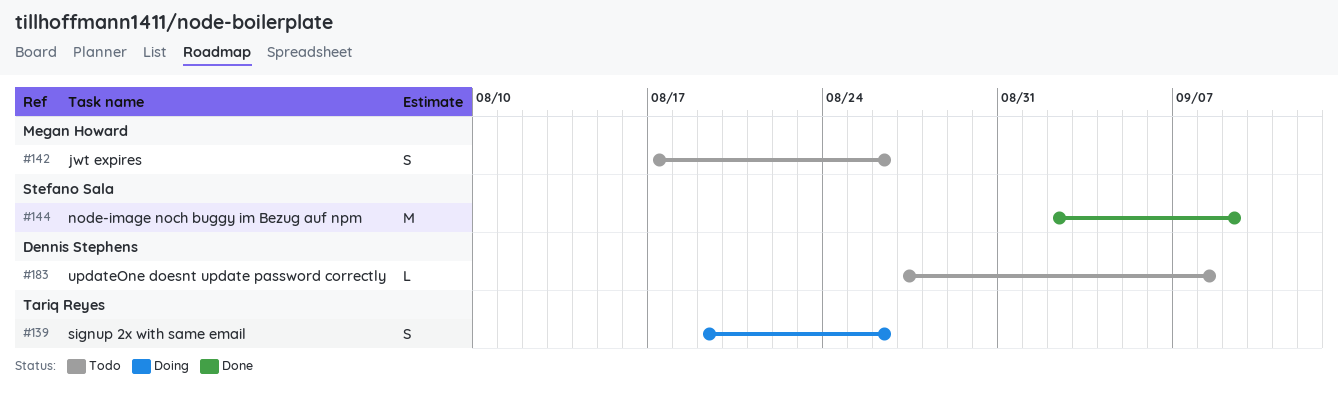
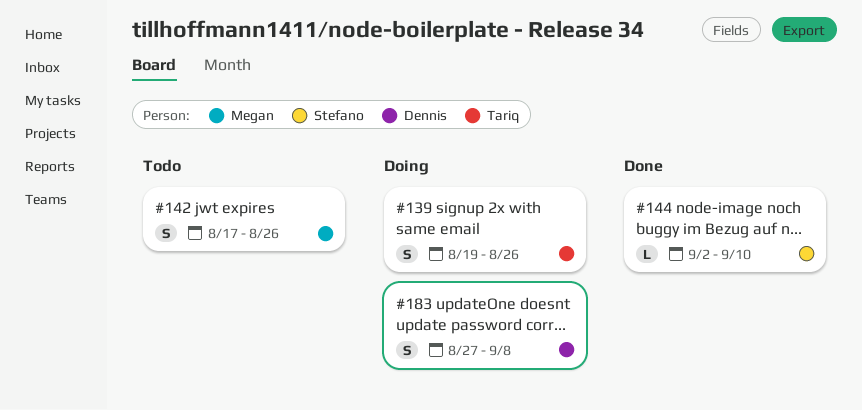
#144, estimate: M -> L
#144, due: Sep 9 -> Sep 10
#183, status: Todo -> Doing
#183, estimate: L -> S

